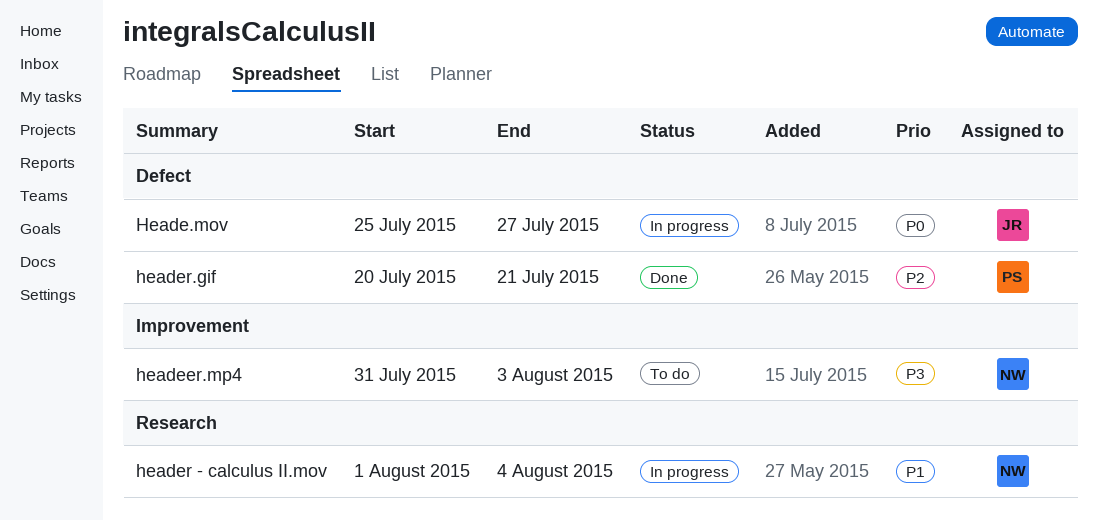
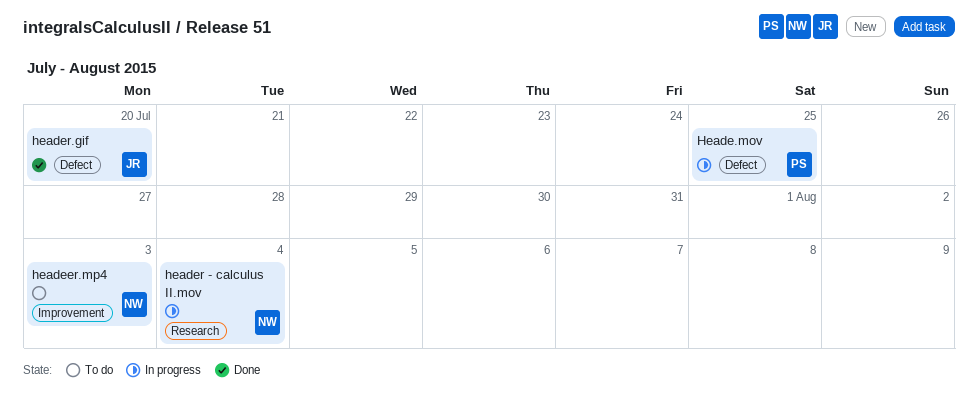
Heade.mov, owner: JR -> PS
Heade.mov, due: Jul 27 -> Jul 25
header.gif, owner: PS -> JR
header.gif, due: Jul 21 -> Jul 20

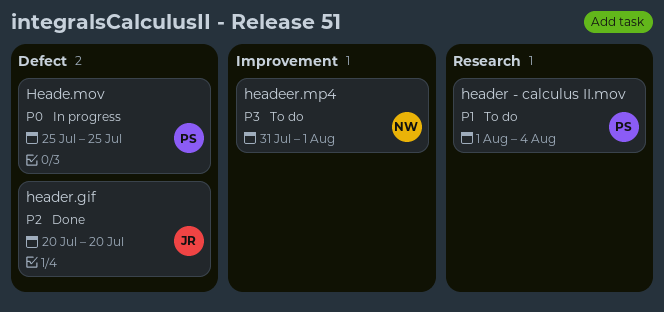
headeer.mp4, due: Aug 3 -> Aug 1
header - calculus II.mov, status: In progress -> To do
header - calculus II.mov, owner: NW -> PS

